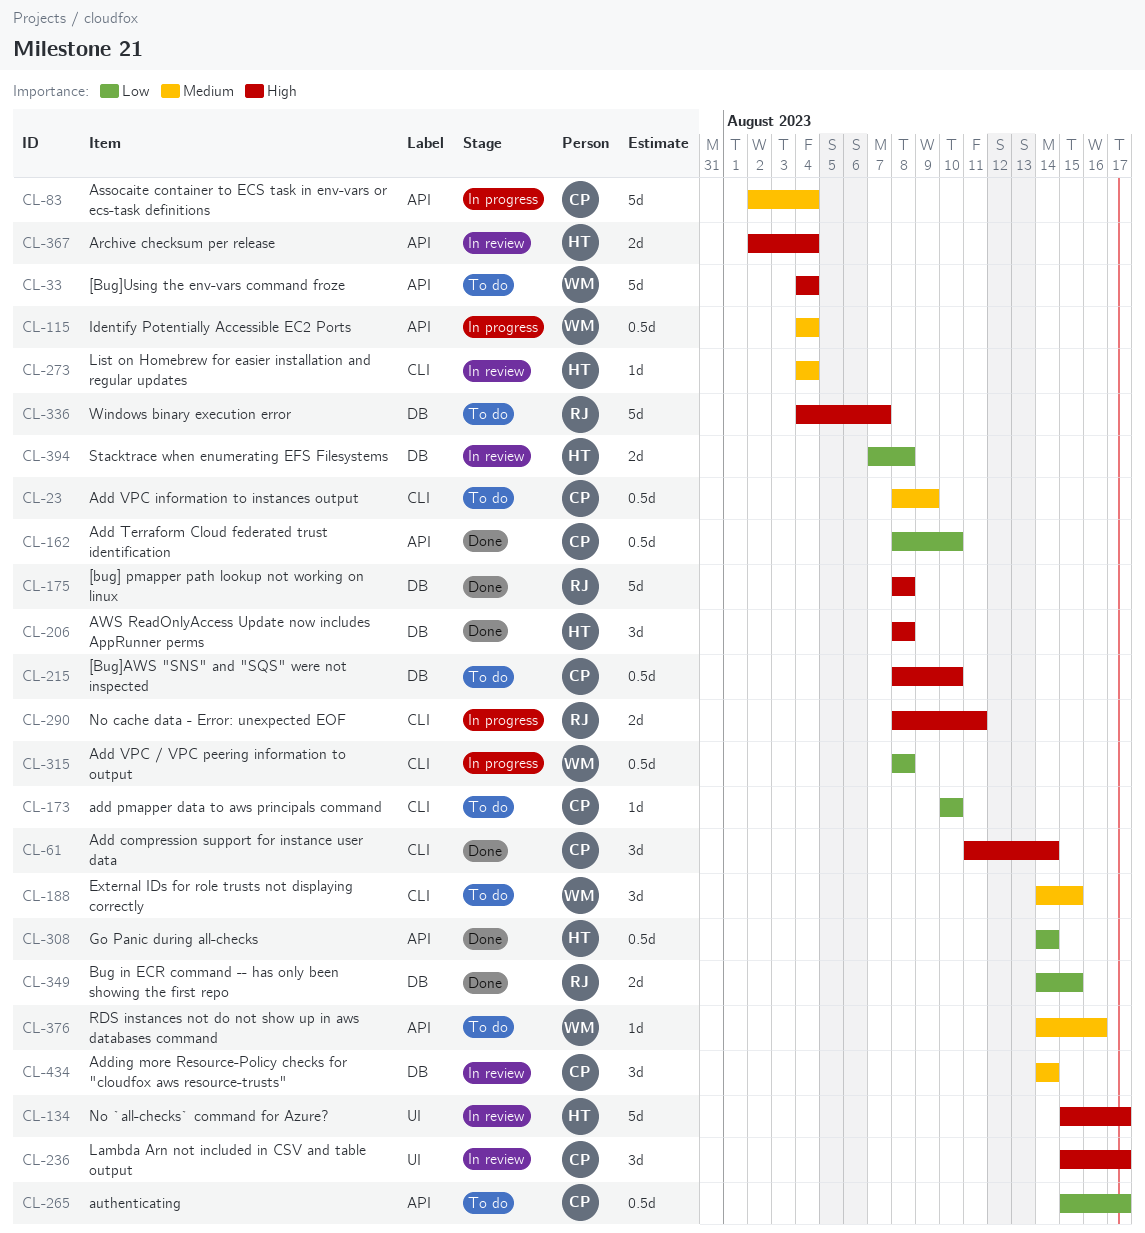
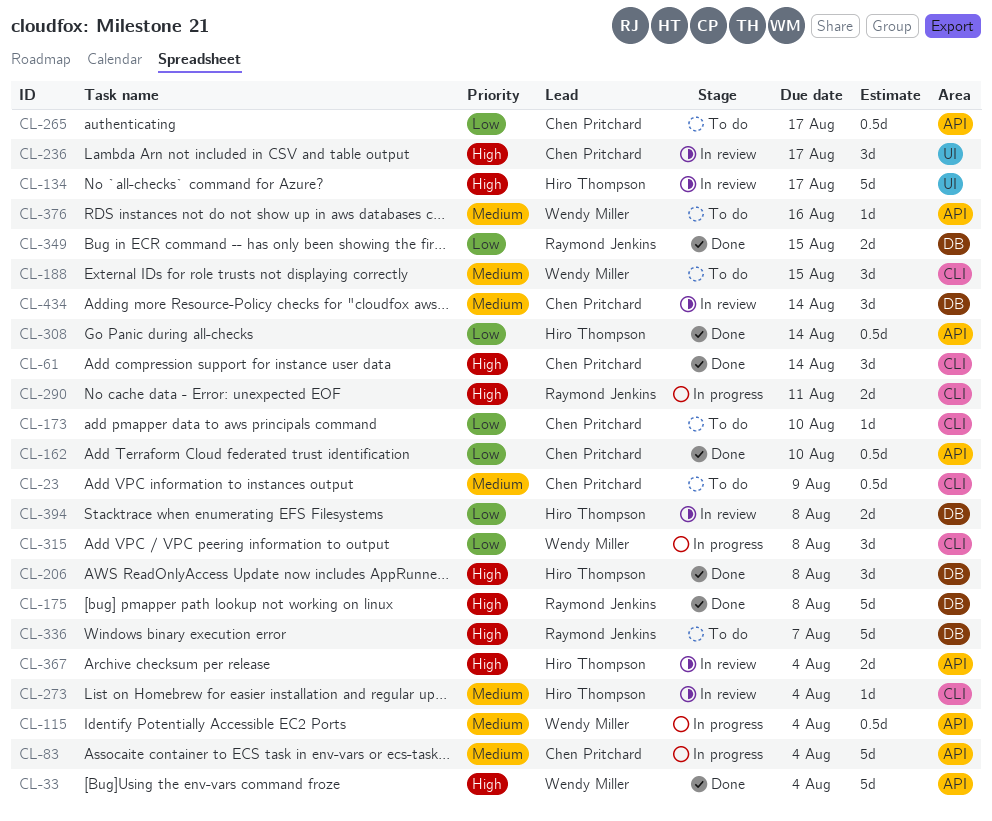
CL-33, status: To do -> Done
CL-215: present -> none
CL-315, estimate: 0.5d -> 3d

